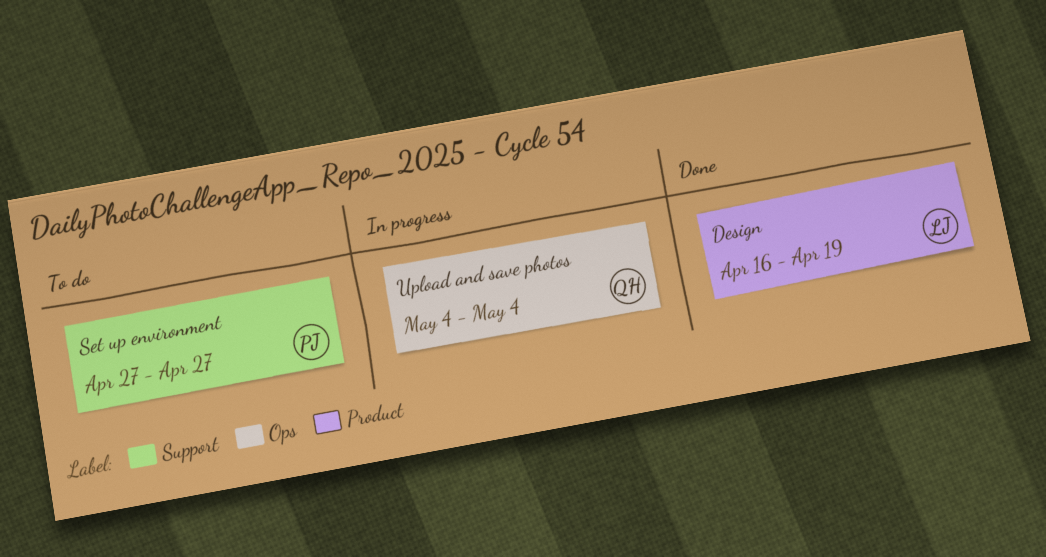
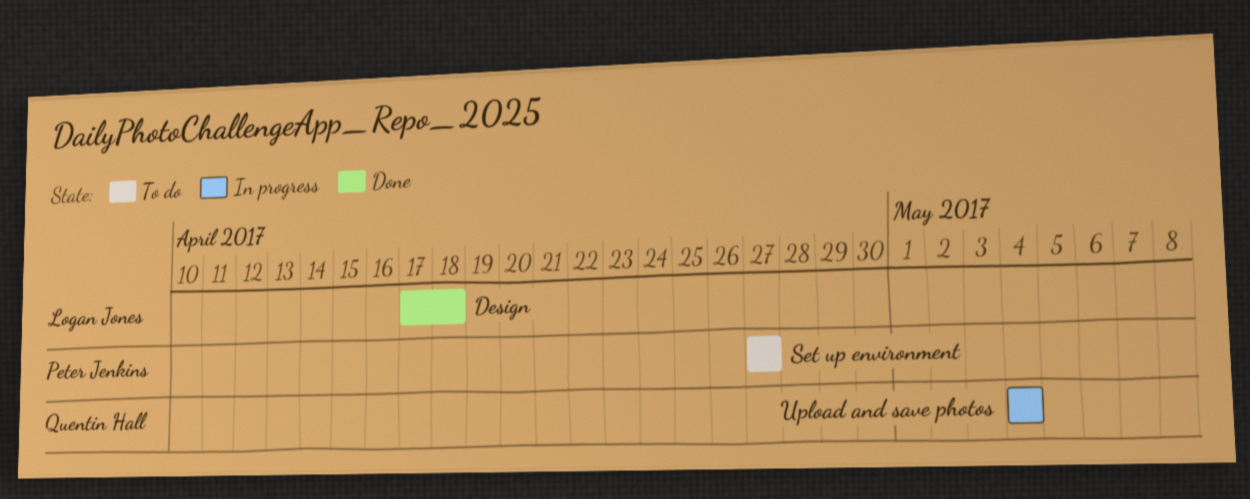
Design, start: Apr 16 -> Apr 17
Design, due: Apr 19 -> Apr 18

